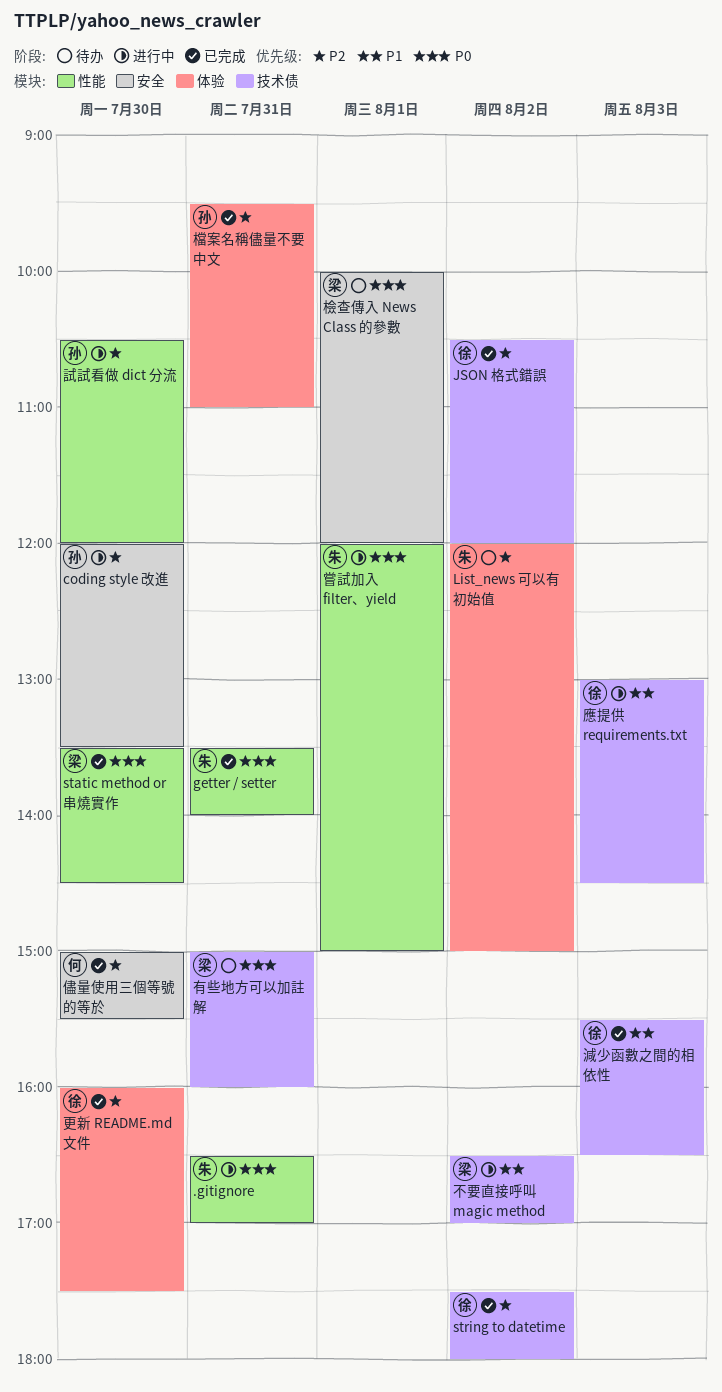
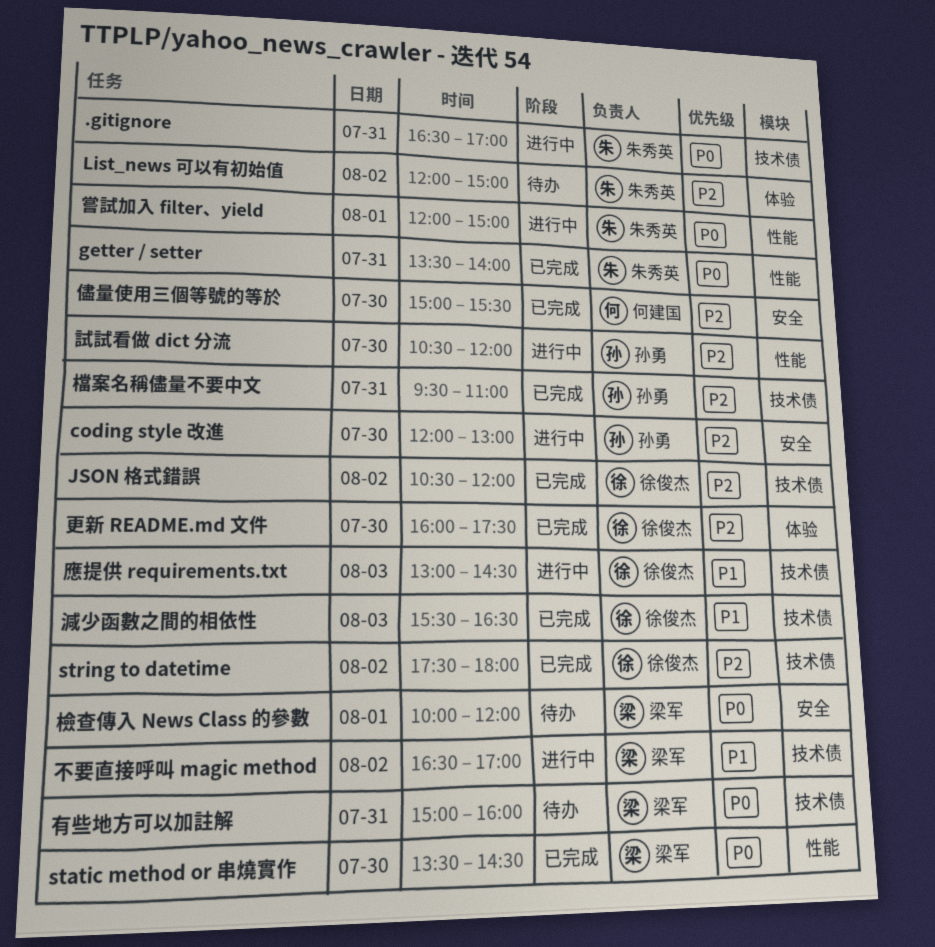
.gitignore, label: 性能 -> 技术债
coding style 改進, ends: 13:30 -> 13:00
檔案名稱儘量不要中文, label: 体验 -> 技术债

